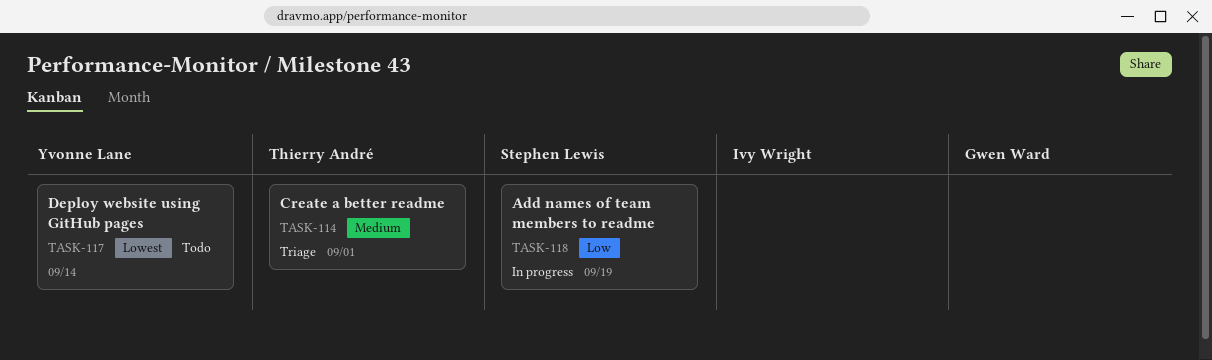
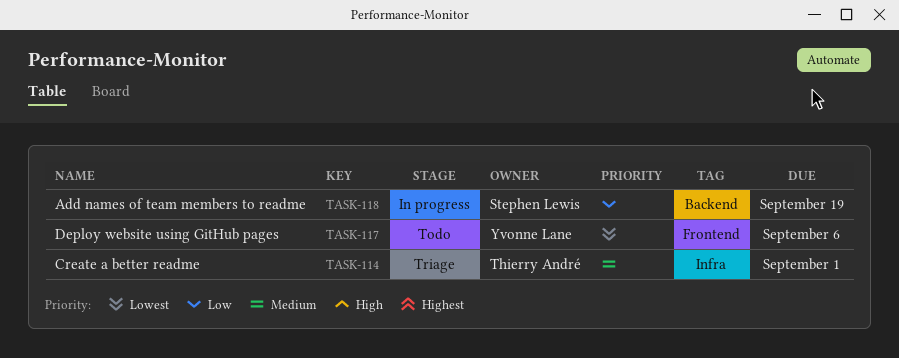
TASK-117, due: Sep 14 -> Sep 6

